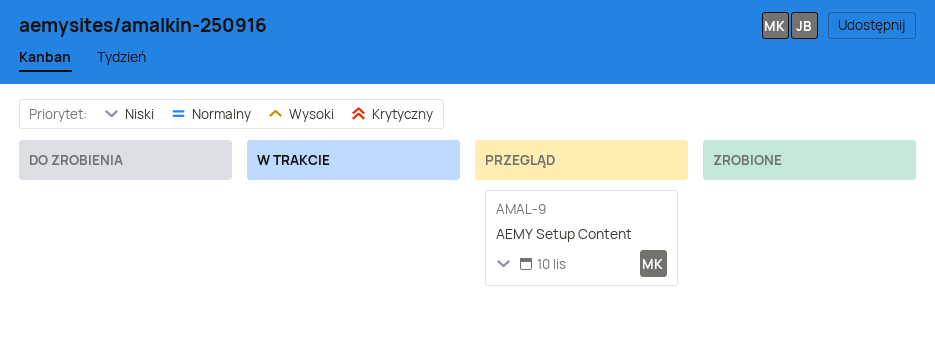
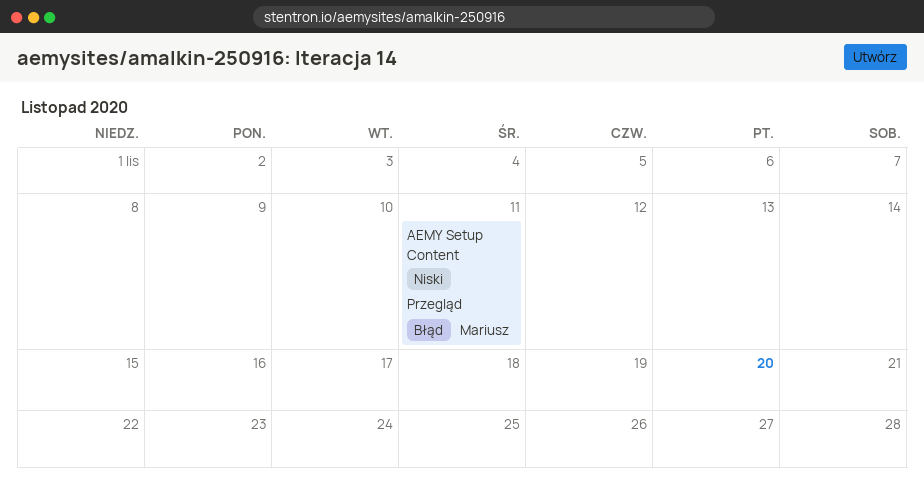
AEMY Setup Content, due: Nov 10 -> Nov 11

